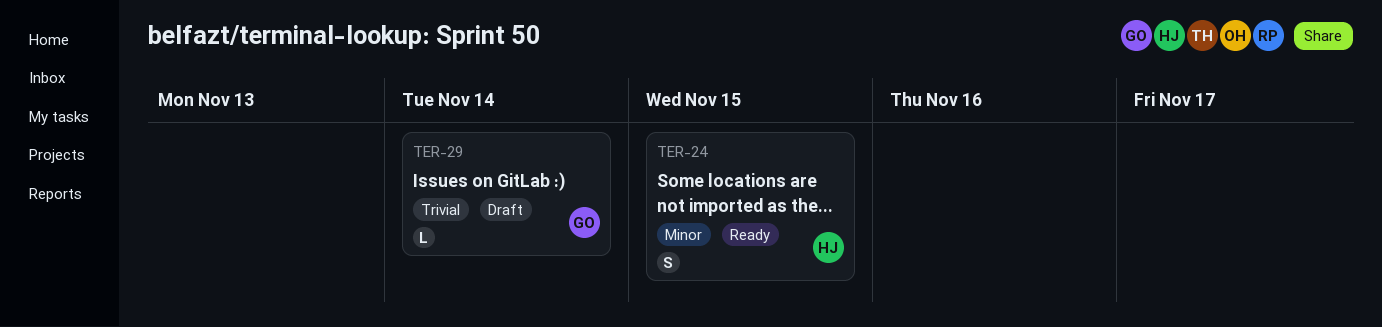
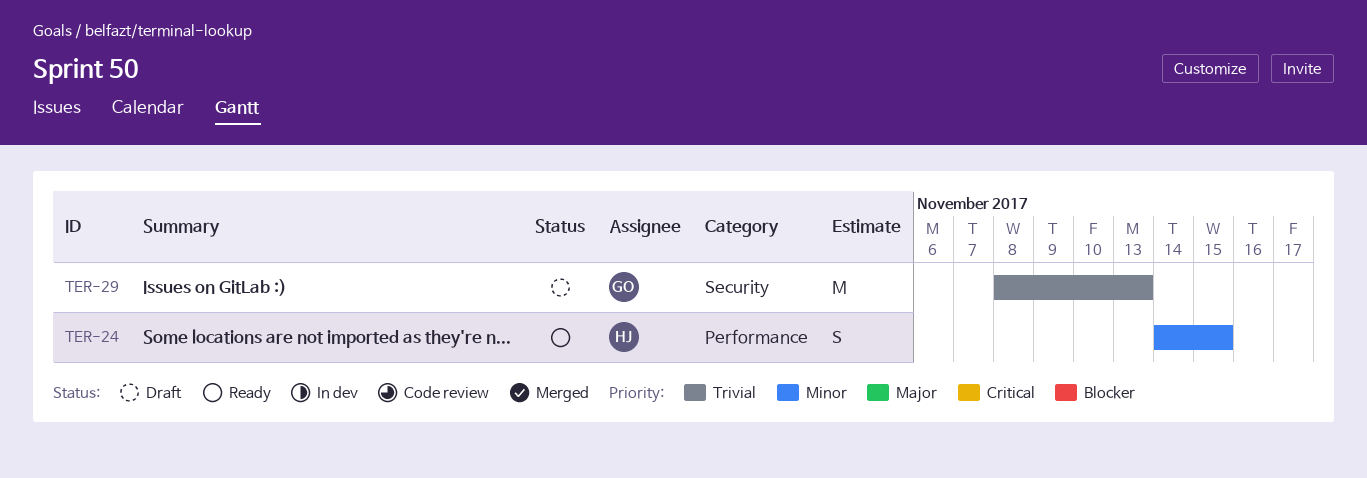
TER-29, estimate: L -> M
TER-29, due: Nov 14 -> Nov 13

